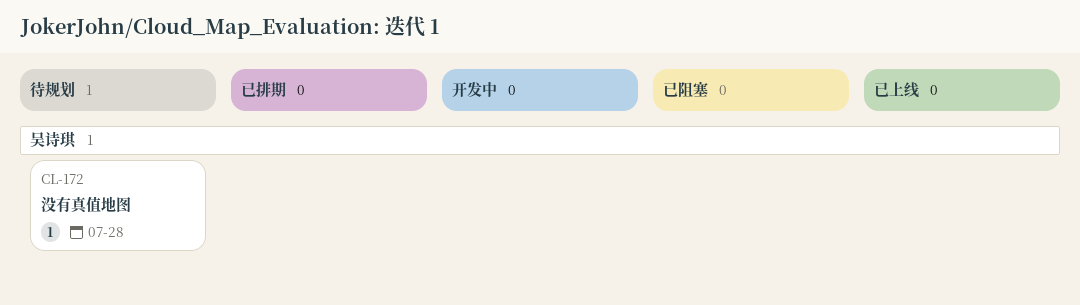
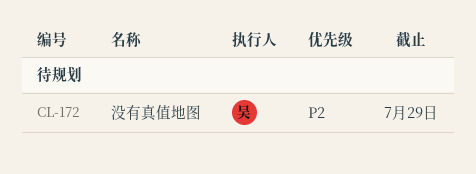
CL-172, due: Jul 28 -> Jul 29

